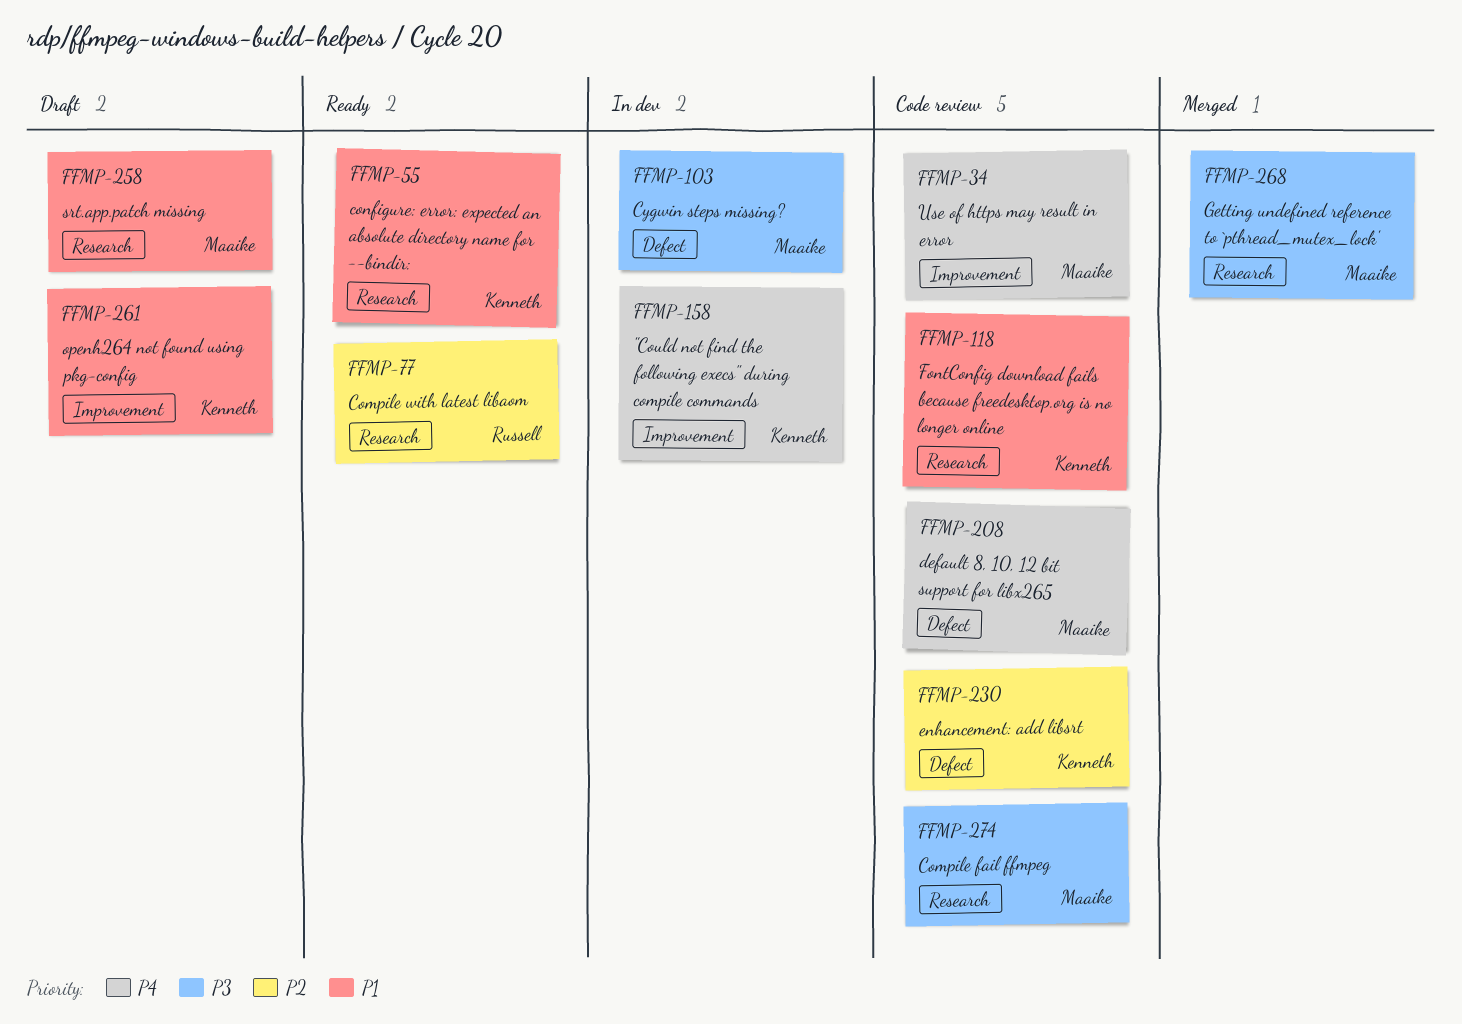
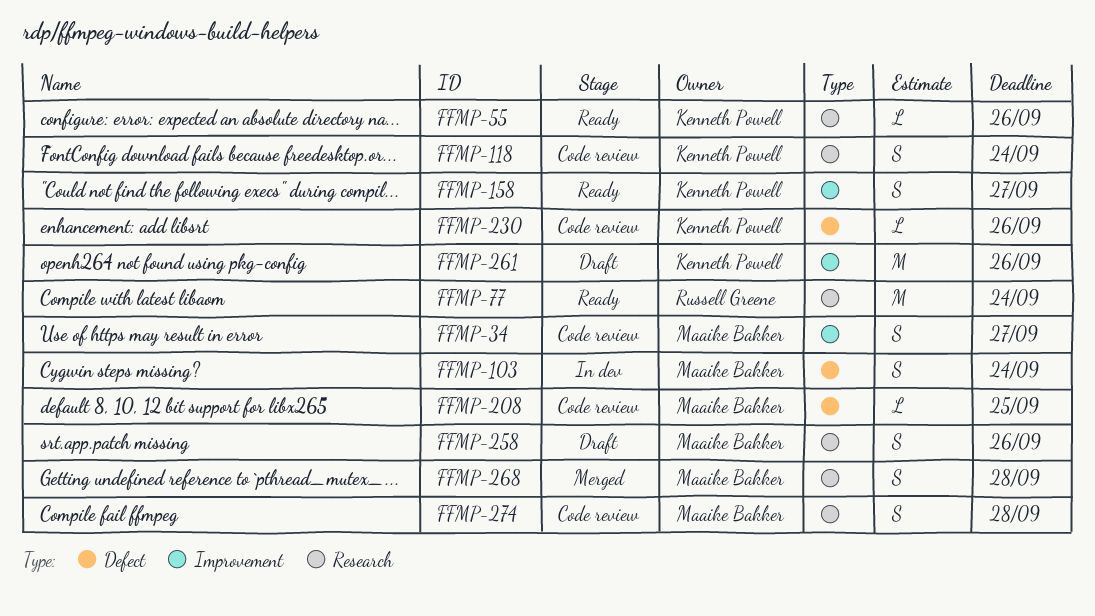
FFMP-158, status: In dev -> Ready

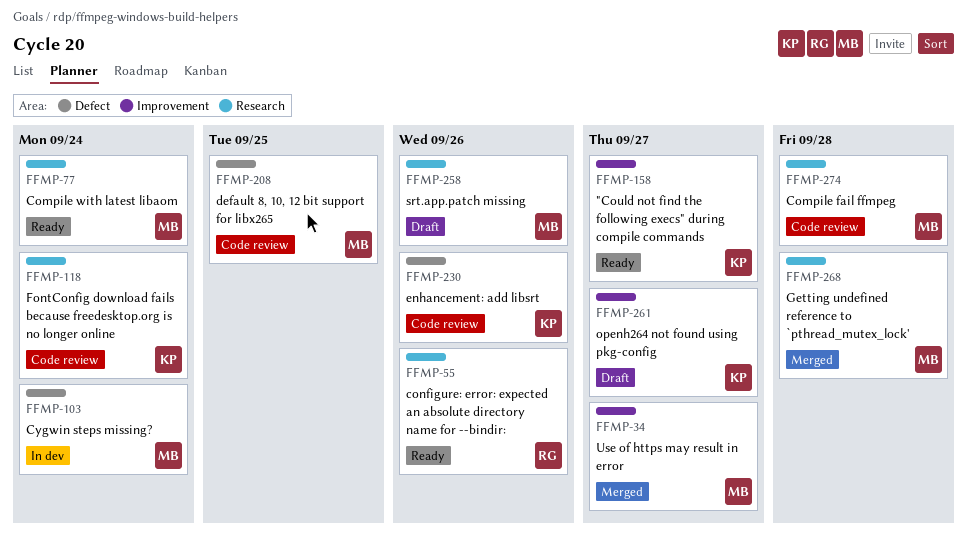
FFMP-34, status: Code review -> Merged
FFMP-55, owner: Kenneth Powell -> Russell Greene
FFMP-77, owner: Russell Greene -> Maaike Bakker
FFMP-261, due: Sep 26 -> Sep 27

